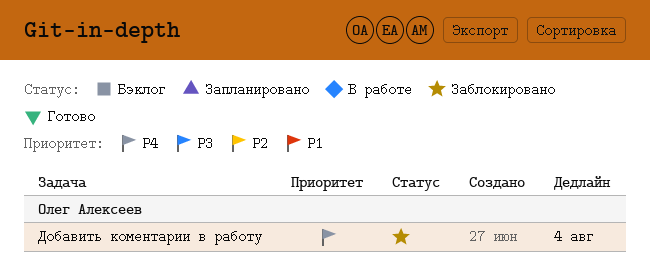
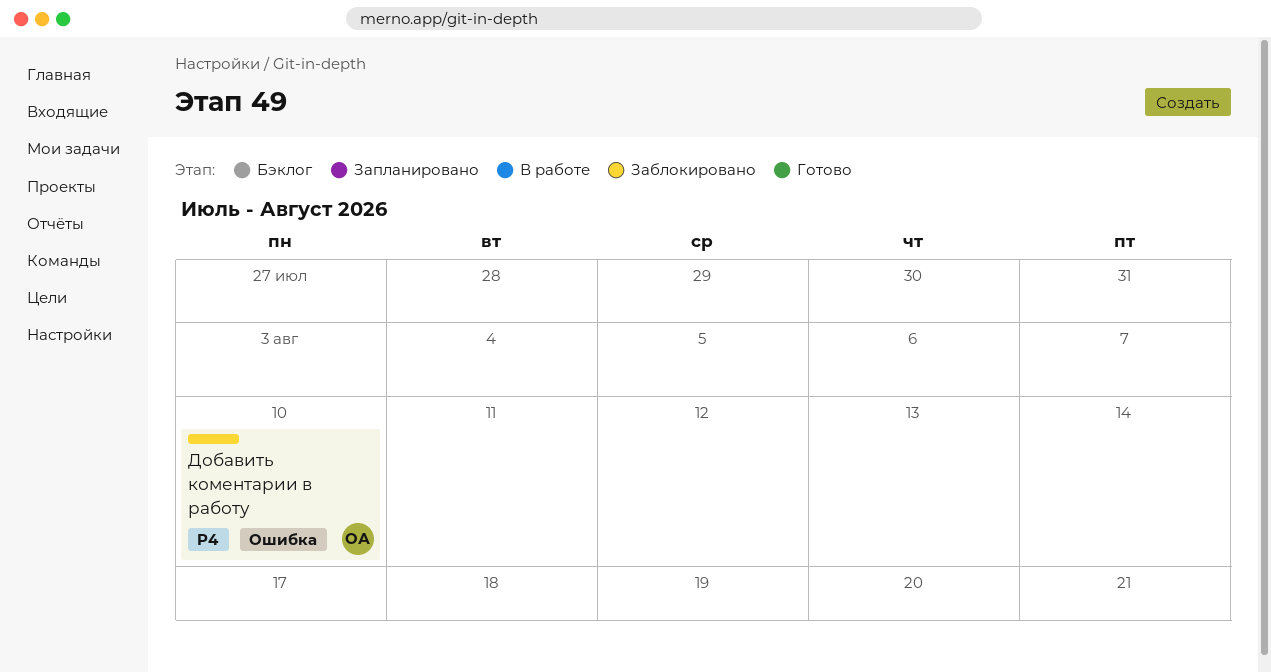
Добавить коментарии в работу, due: Aug 4 -> Aug 10

